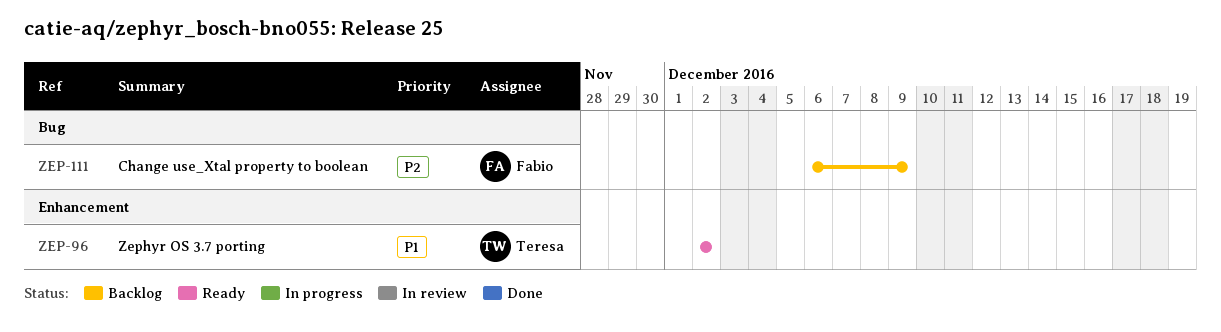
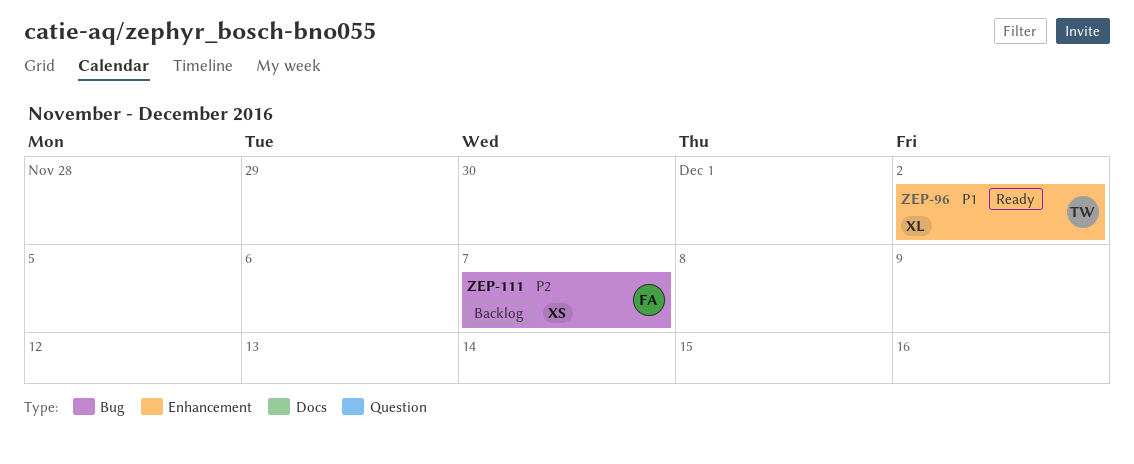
ZEP-111, due: Dec 9 -> Dec 7

